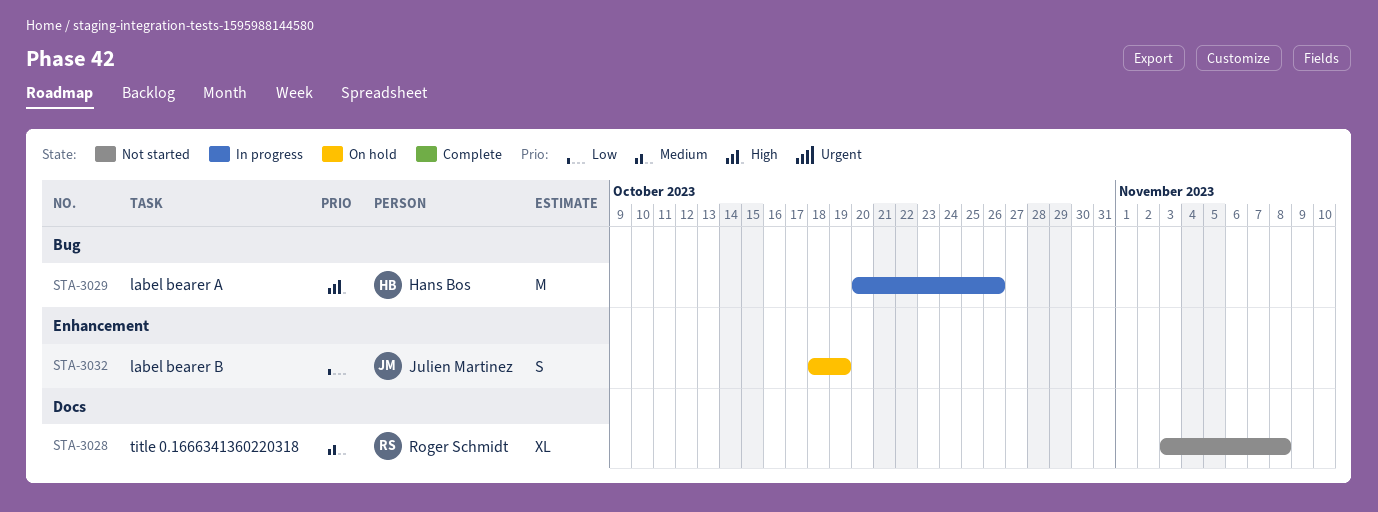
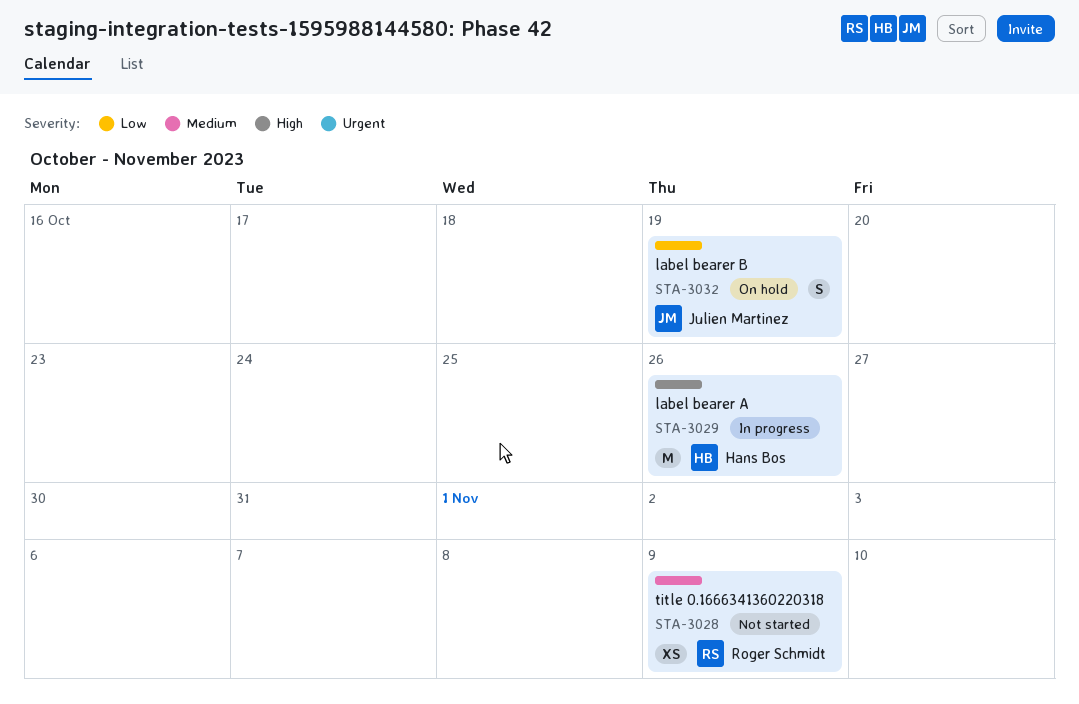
STA-3028, estimate: XL -> XS
STA-3028, due: Nov 8 -> Nov 9

